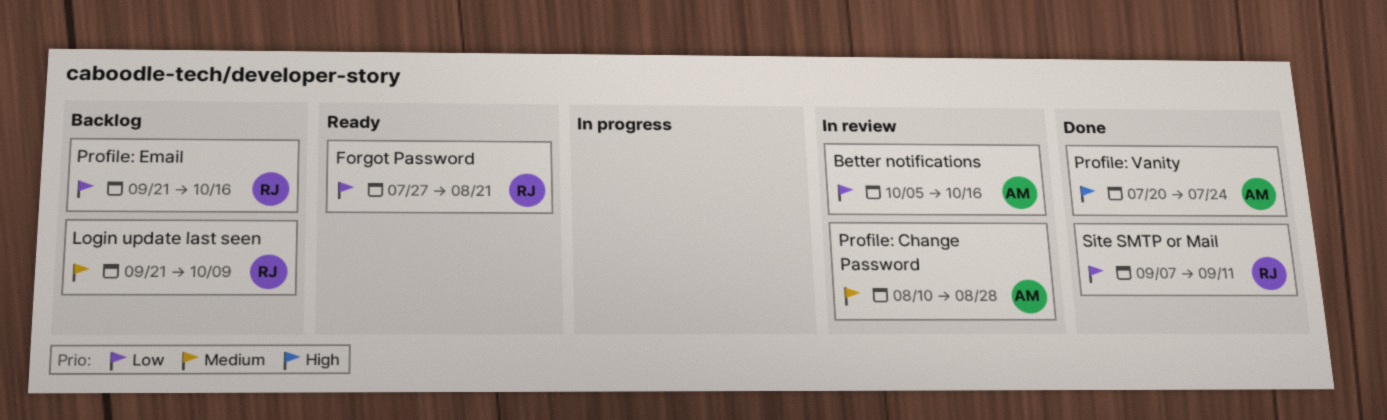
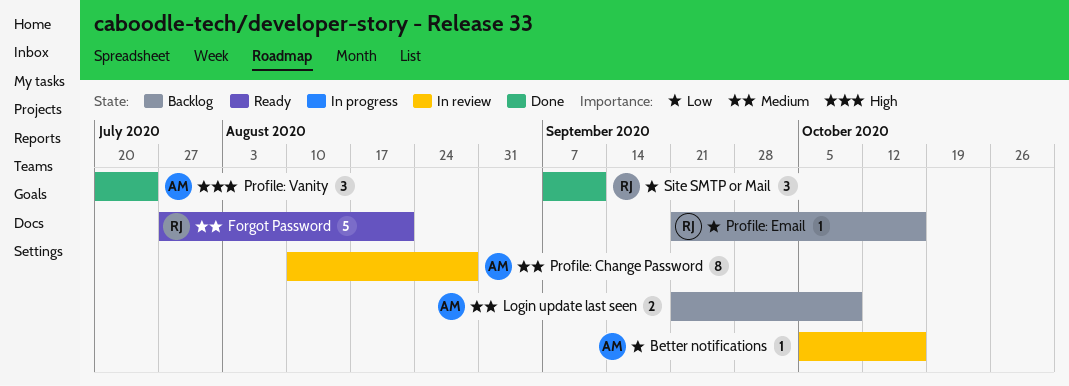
Forgot Password, priority: Low -> Medium
Login update last seen, owner: RJ -> AM

